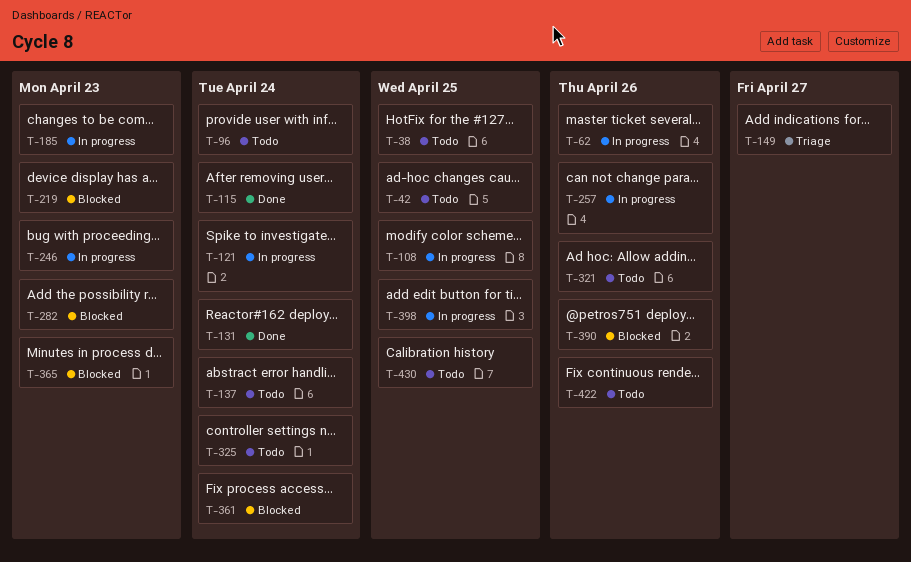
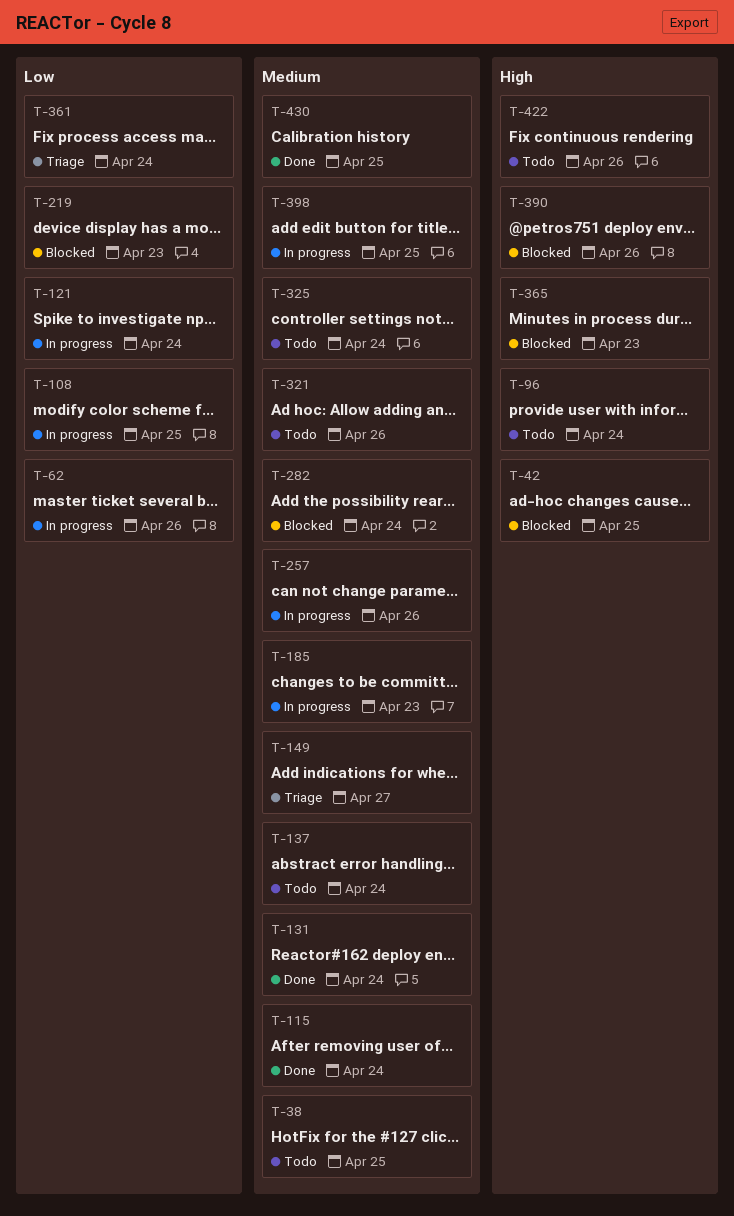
T-42, status: Todo -> Blocked
T-246: present -> none
T-282, due: Apr 23 -> Apr 24
T-361, status: Blocked -> Triage
T-430, status: Todo -> Done

